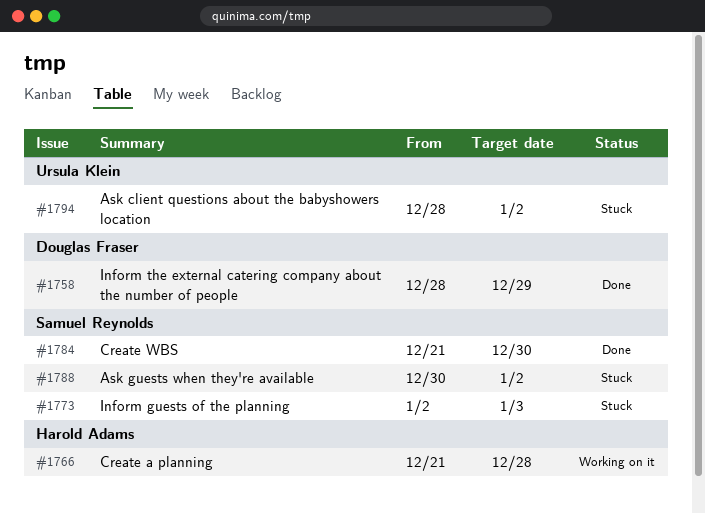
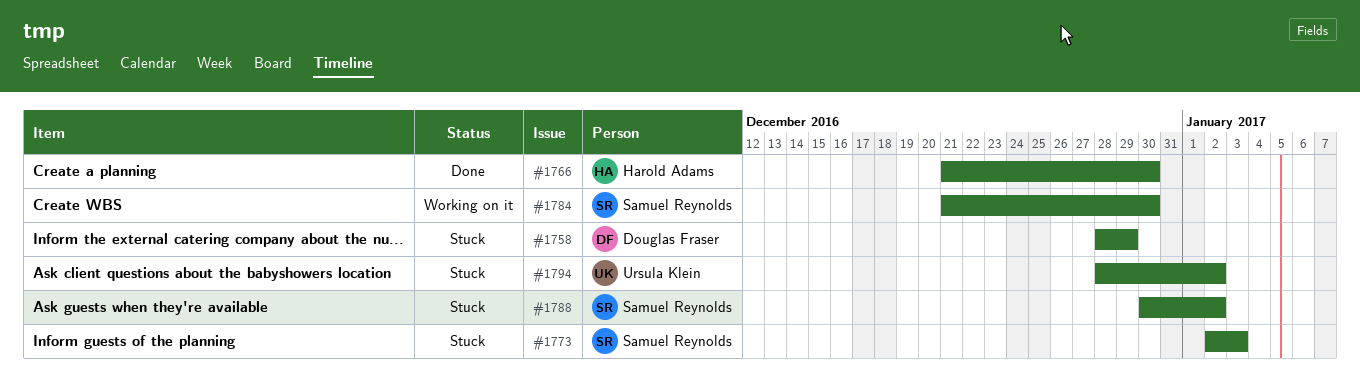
#1758, status: Done -> Stuck
#1766, status: Working on it -> Done
#1766, due: Dec 28 -> Dec 30
#1784, status: Done -> Working on it

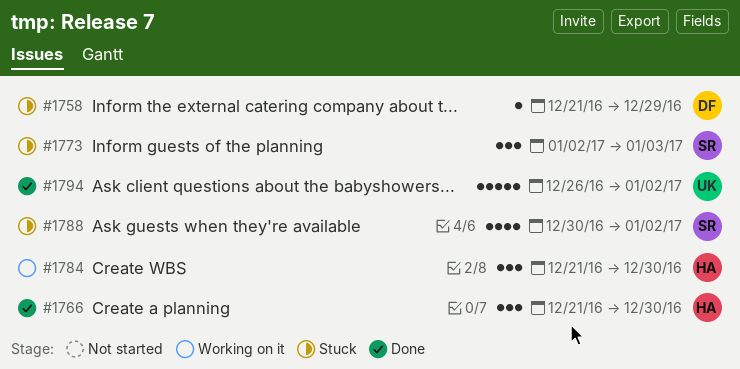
#1758, start: Dec 28 -> Dec 21
#1784, owner: Samuel Reynolds -> Harold Adams
#1794, status: Stuck -> Done
#1794, start: Dec 28 -> Dec 26

